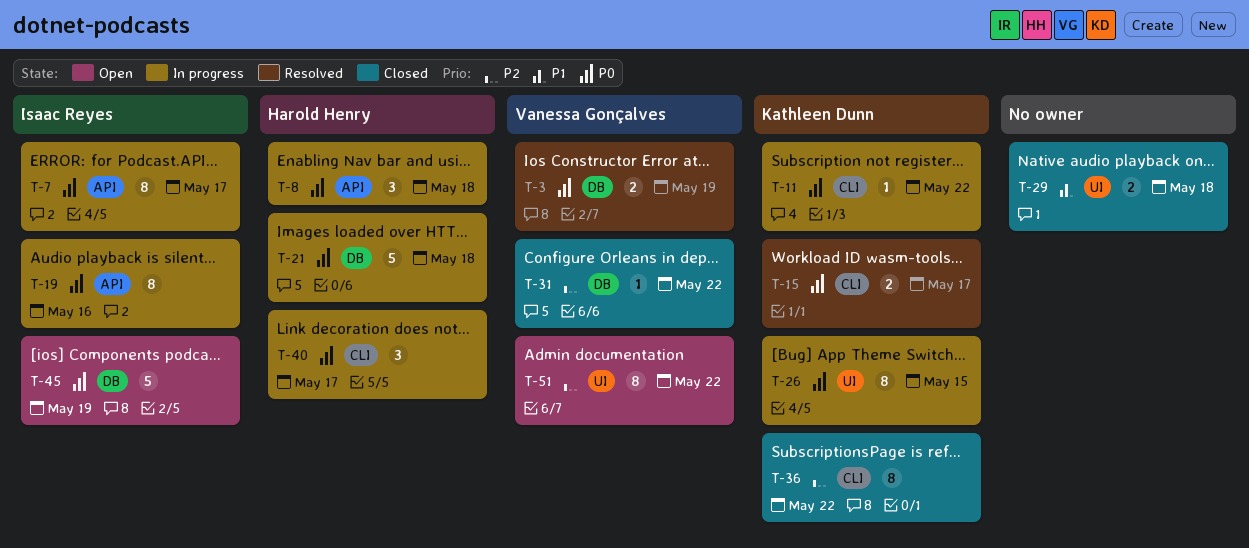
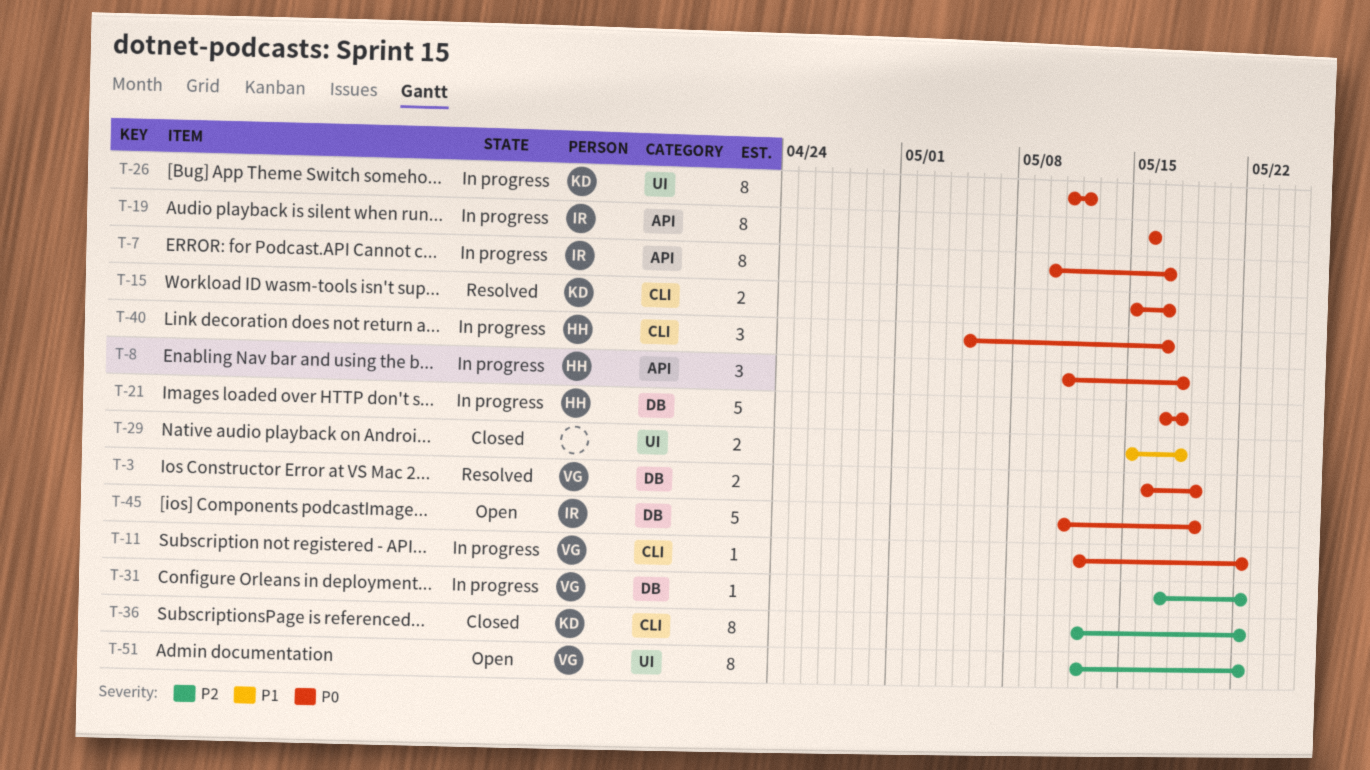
T-11, owner: Kathleen Dunn -> Vanessa Gonçalves
T-26, due: May 15 -> May 12
T-31, status: Closed -> In progress

